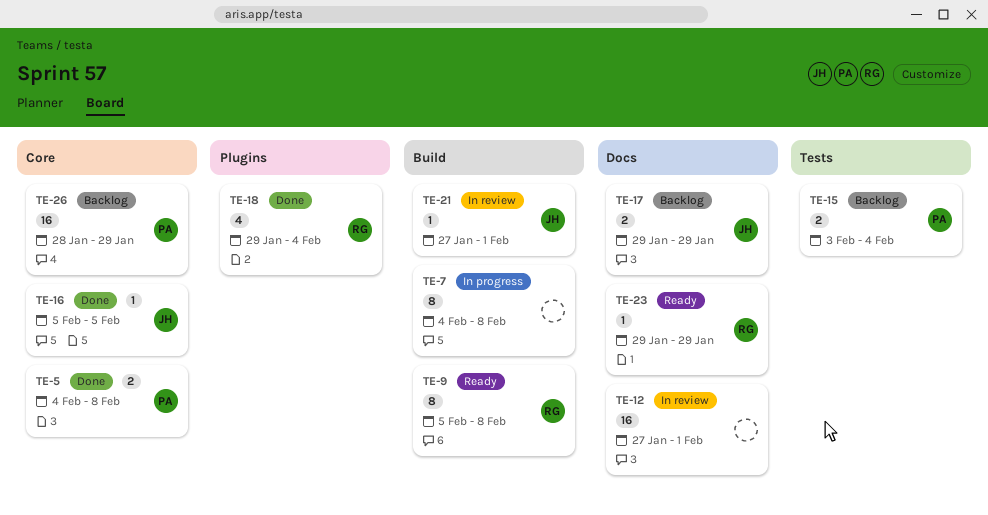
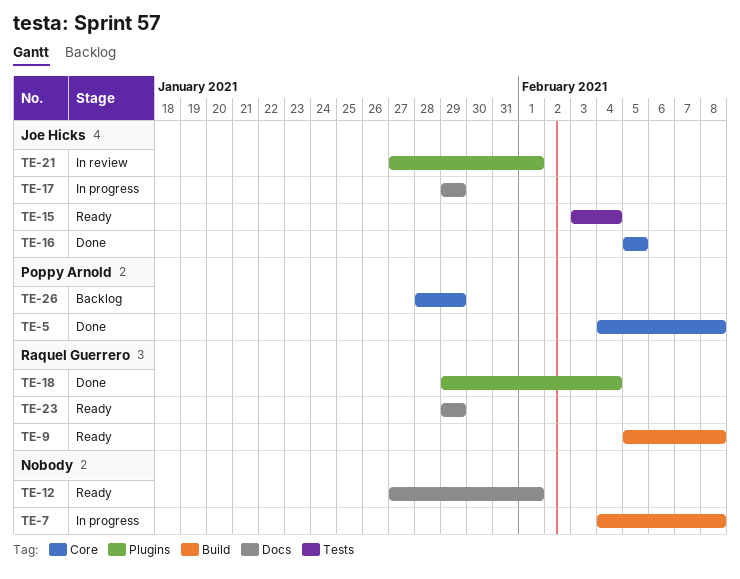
TE-12, status: In review -> Ready
TE-15, status: Backlog -> Ready
TE-15, owner: Poppy Arnold -> Joe Hicks
TE-17, status: Backlog -> In progress
TE-21, label: Build -> Plugins

